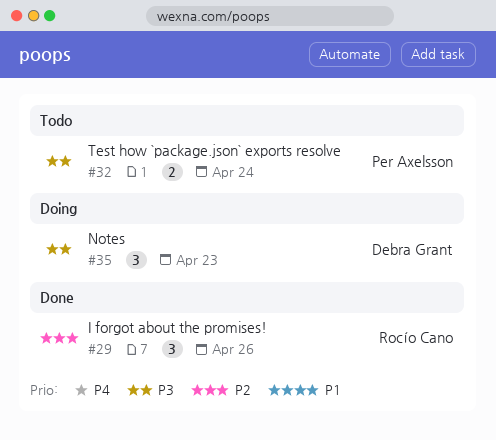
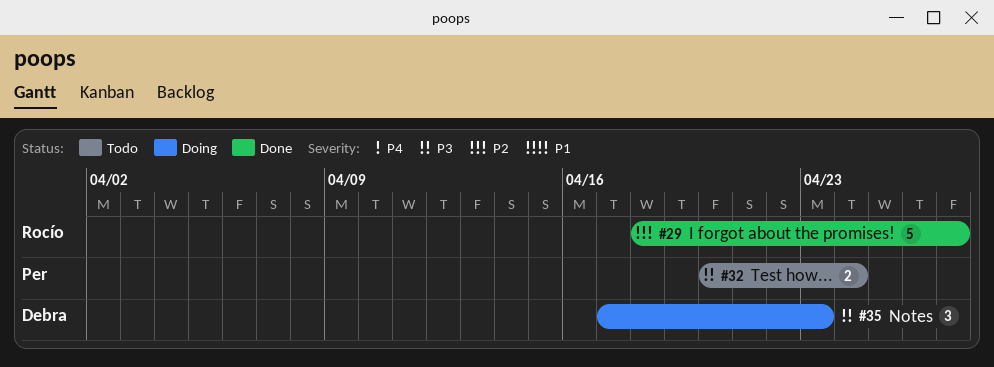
#29, estimate: 3 -> 5
#29, due: Apr 26 -> Apr 27

